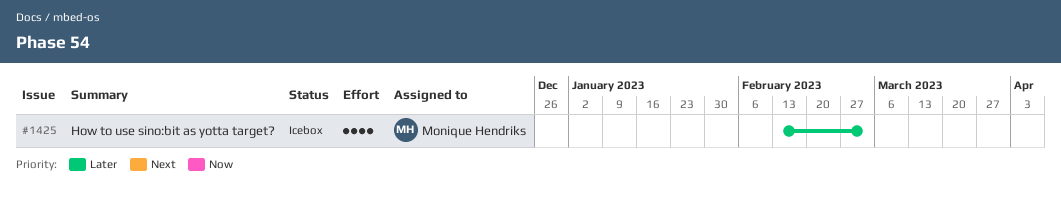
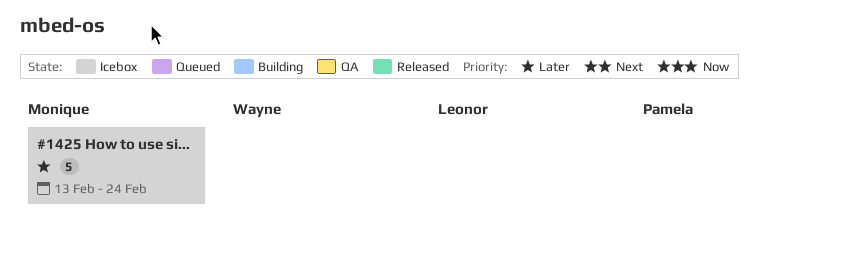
#1425, estimate: 4 -> 5
#1425, due: Mar 3 -> Feb 24

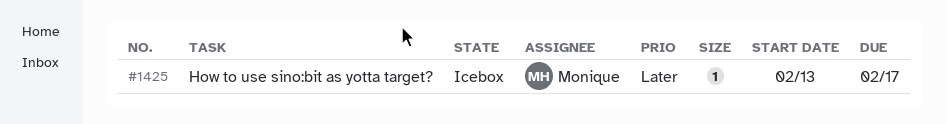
#1425, estimate: 5 -> 1
#1425, due: Feb 24 -> Feb 17

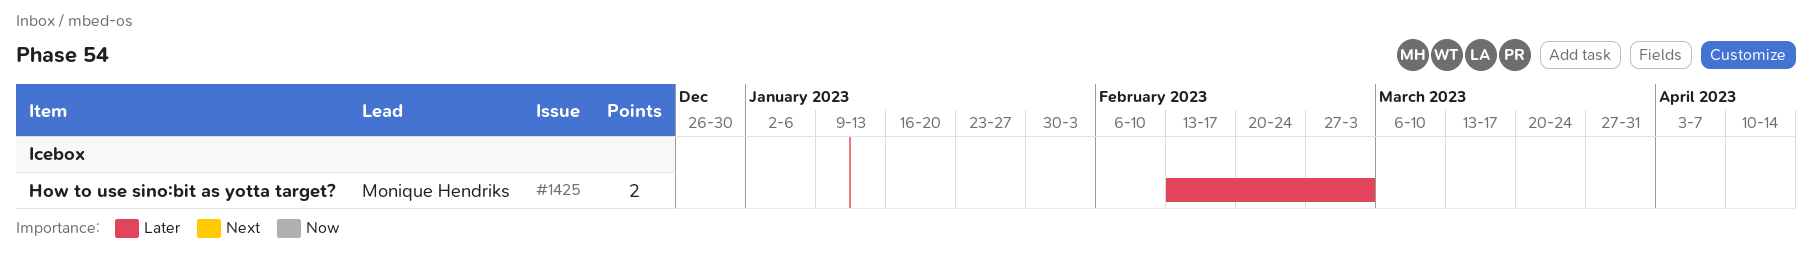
#1425, estimate: 1 -> 2
#1425, due: Feb 17 -> Mar 3

